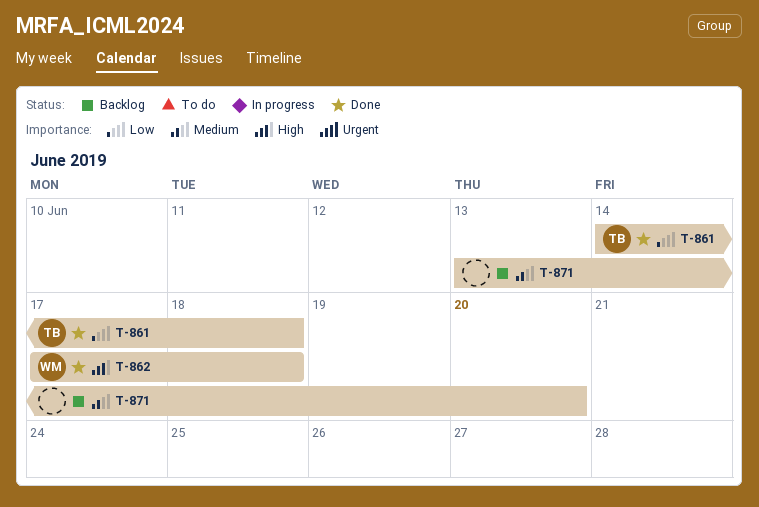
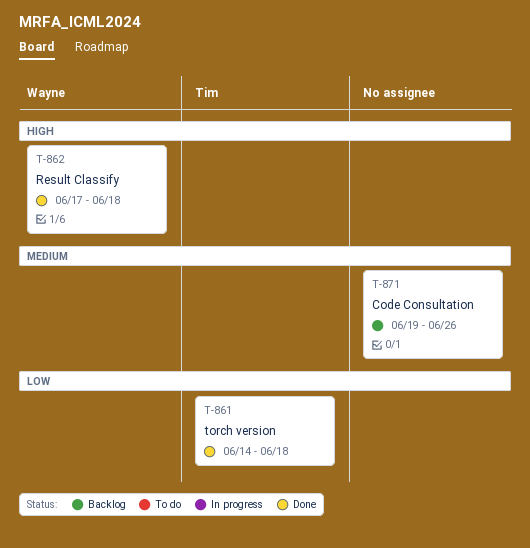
T-871, start: Jun 13 -> Jun 19
T-871, due: Jun 20 -> Jun 26

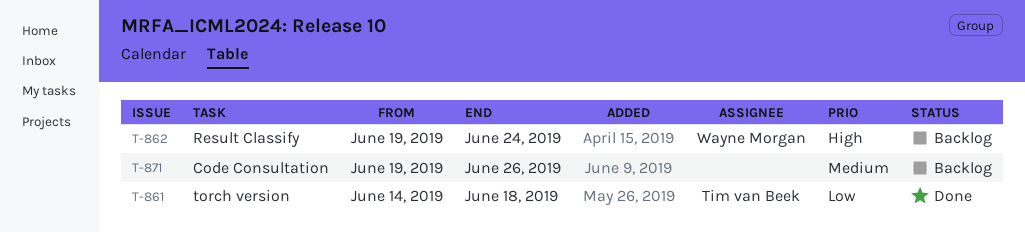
T-862, status: Done -> Backlog
T-862, start: Jun 17 -> Jun 19
T-862, due: Jun 18 -> Jun 24

